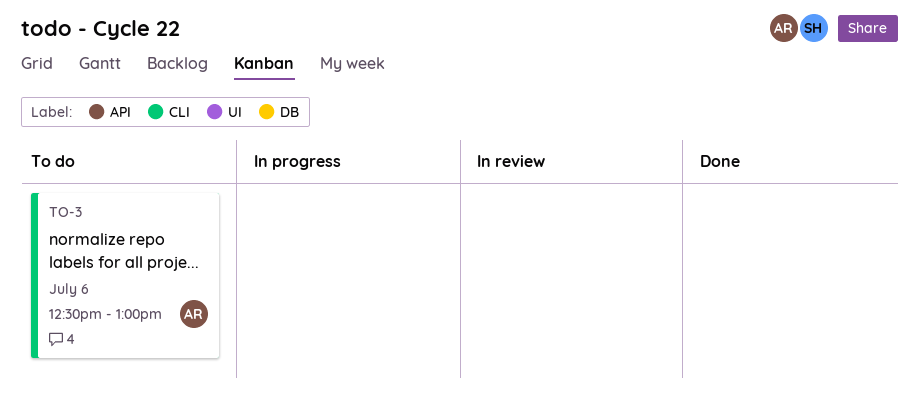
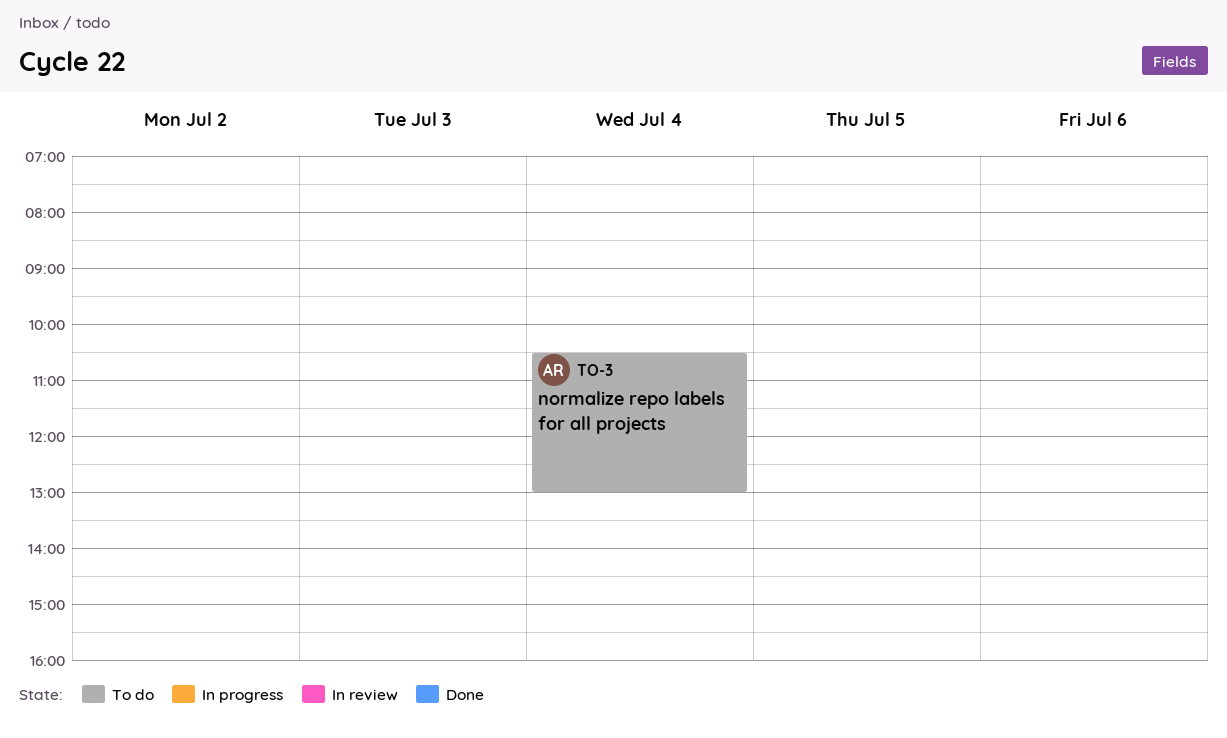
TO-3, day: Jul 6 -> Jul 4
TO-3, begins: 12:30 -> 10:30

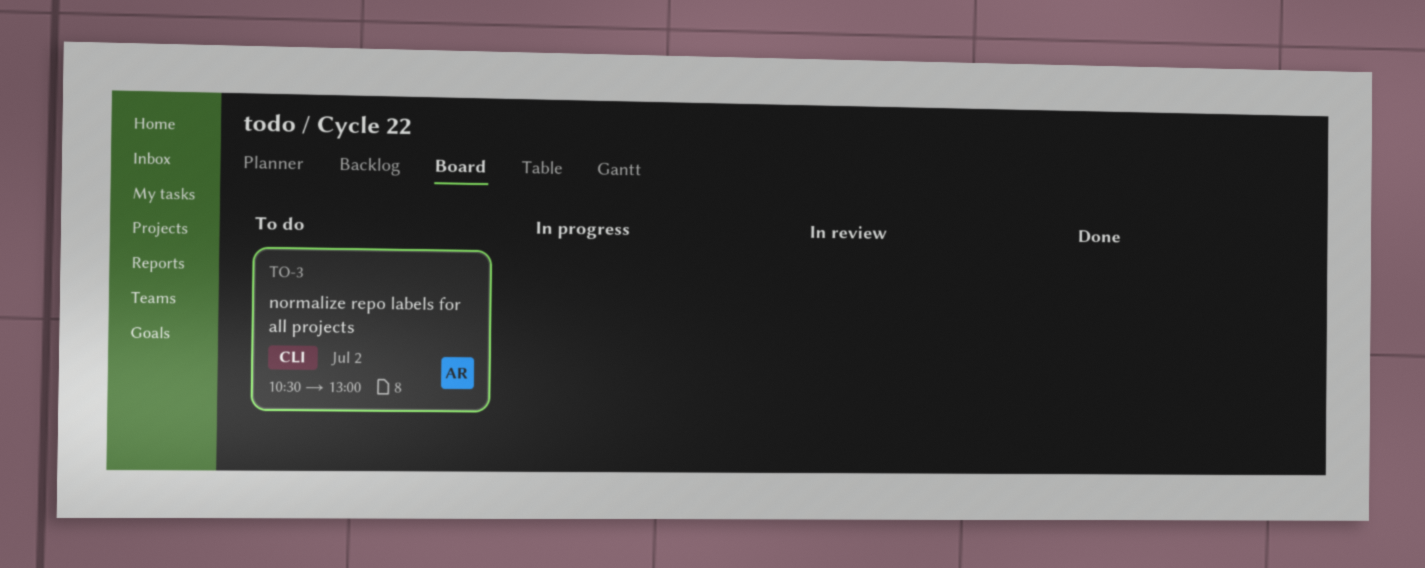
TO-3, day: Jul 4 -> Jul 2

